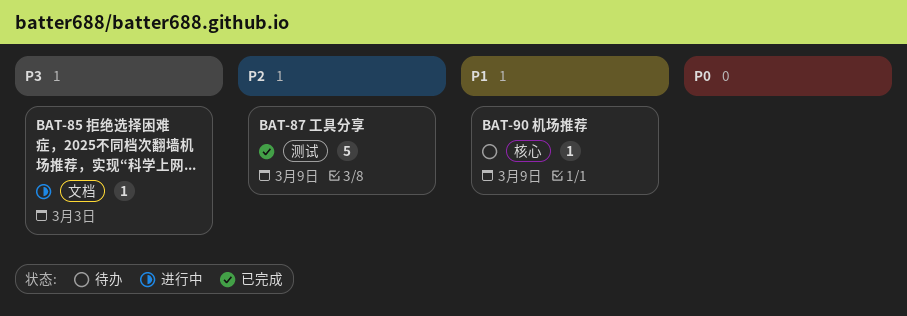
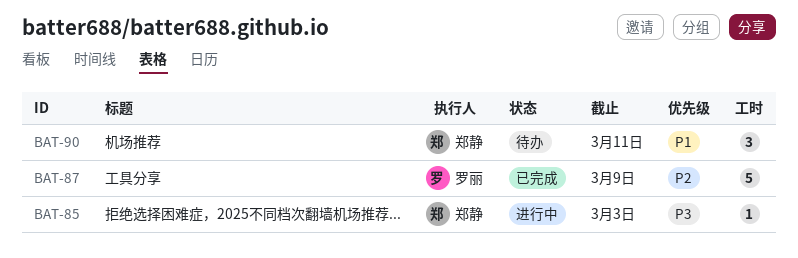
BAT-90, estimate: 1 -> 3
BAT-90, due: Mar 9 -> Mar 11

